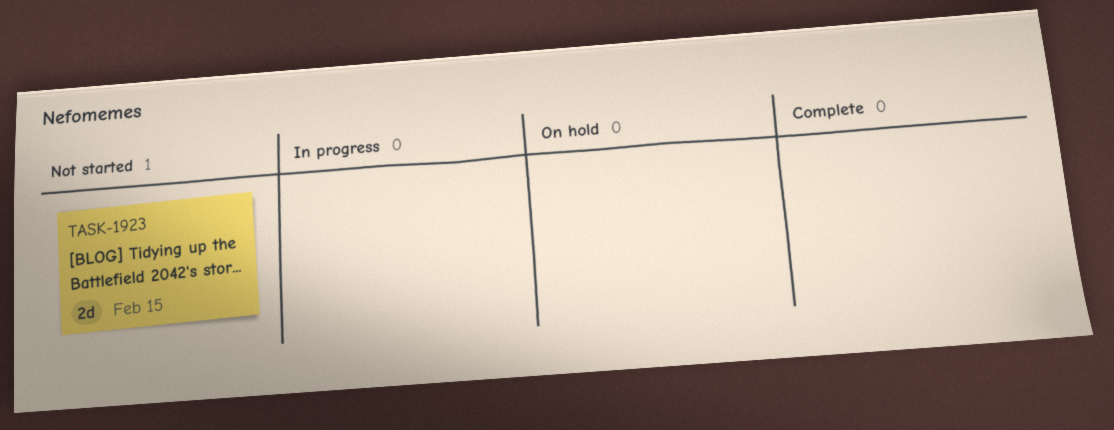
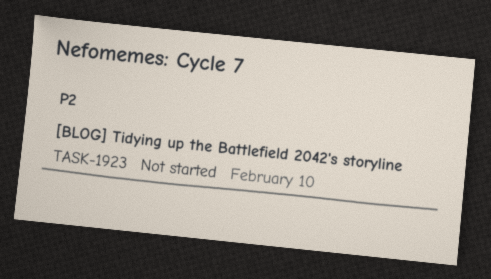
TASK-1923, due: Feb 15 -> Feb 10

